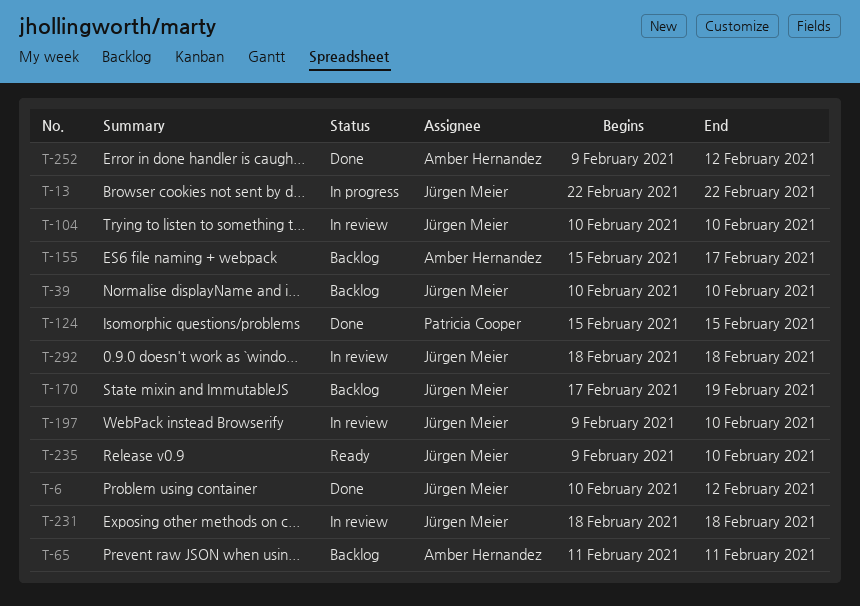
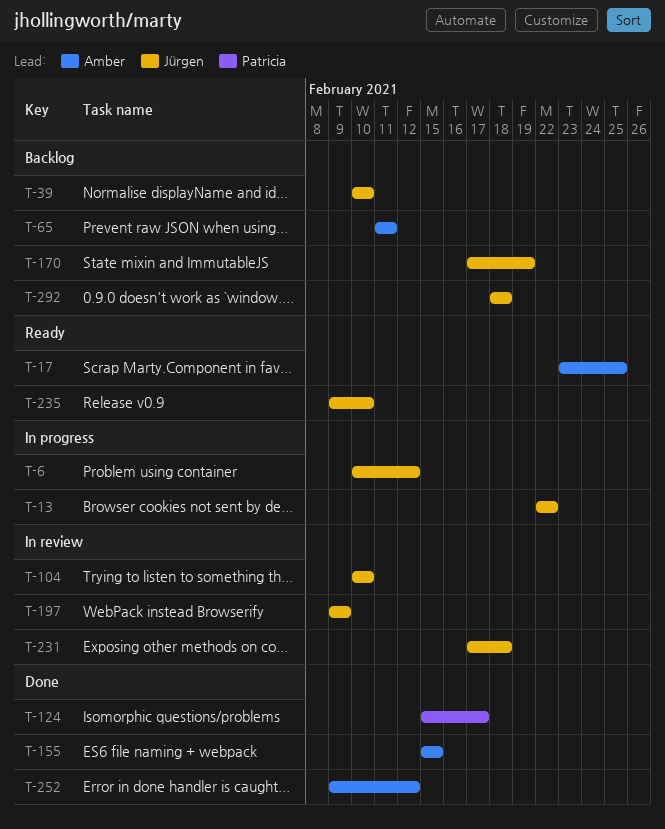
T-6, status: Done -> In progress
T-17: none -> present
T-124, due: Feb 15 -> Feb 17
T-155, status: Backlog -> Done
T-155, due: Feb 17 -> Feb 15
T-197, due: Feb 10 -> Feb 9
T-231, start: Feb 18 -> Feb 17
T-292, status: In review -> Backlog

